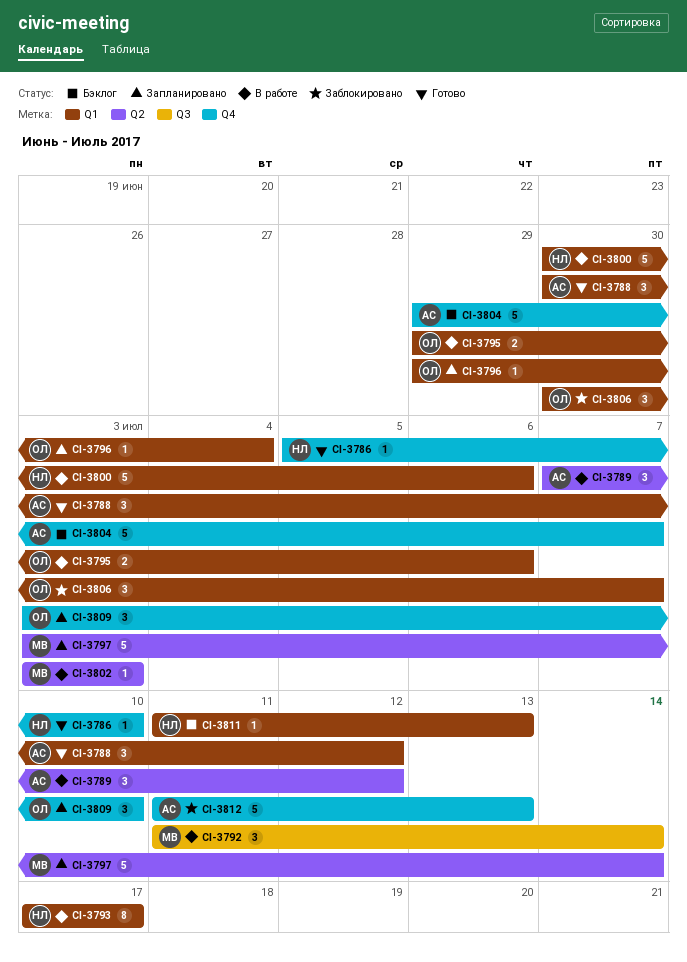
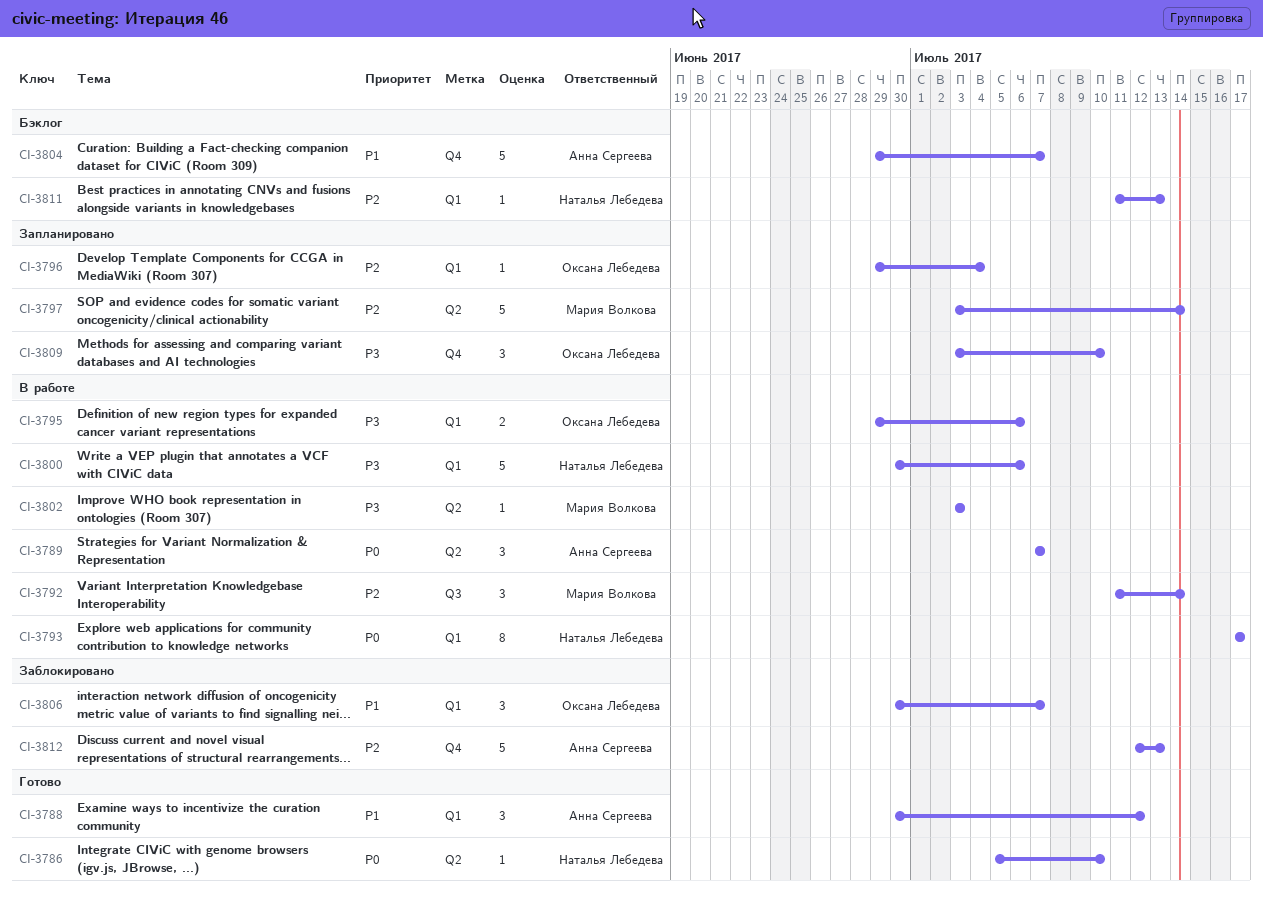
CI-3786, label: Q4 -> Q2
CI-3789, due: Jul 12 -> Jul 7
CI-3812, start: Jul 11 -> Jul 12

